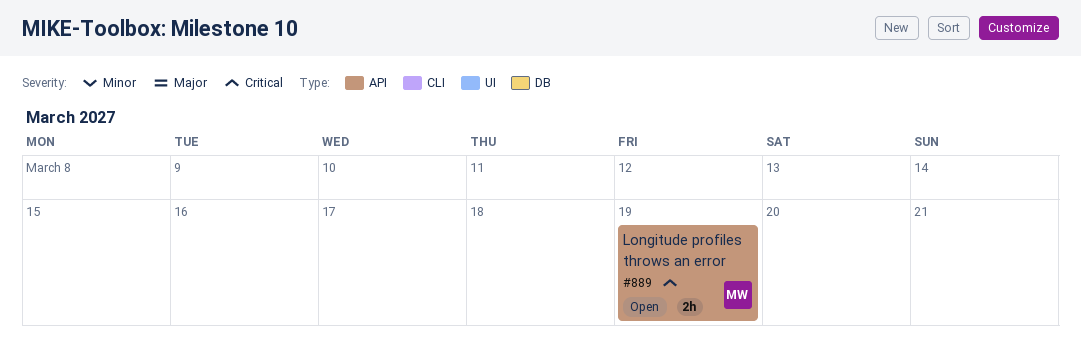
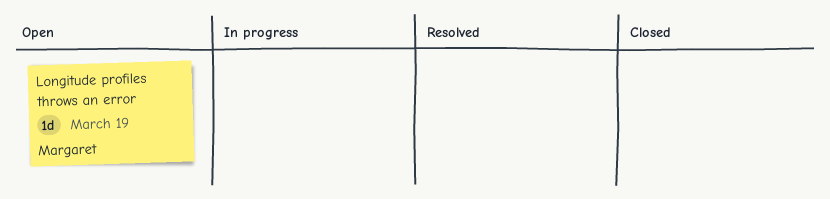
Longitude profiles throws an error, estimate: 2h -> 1d

